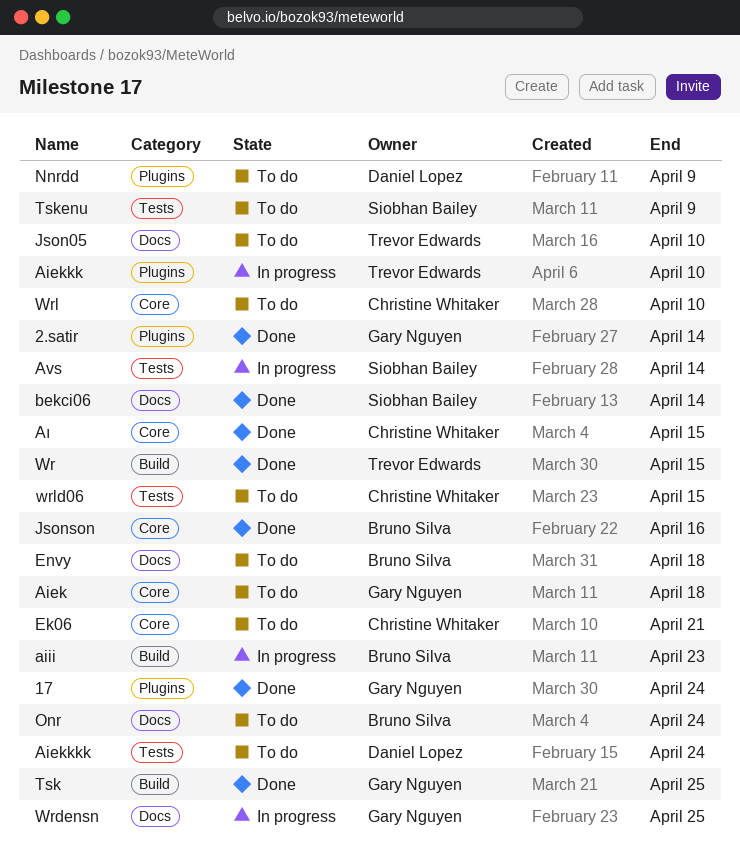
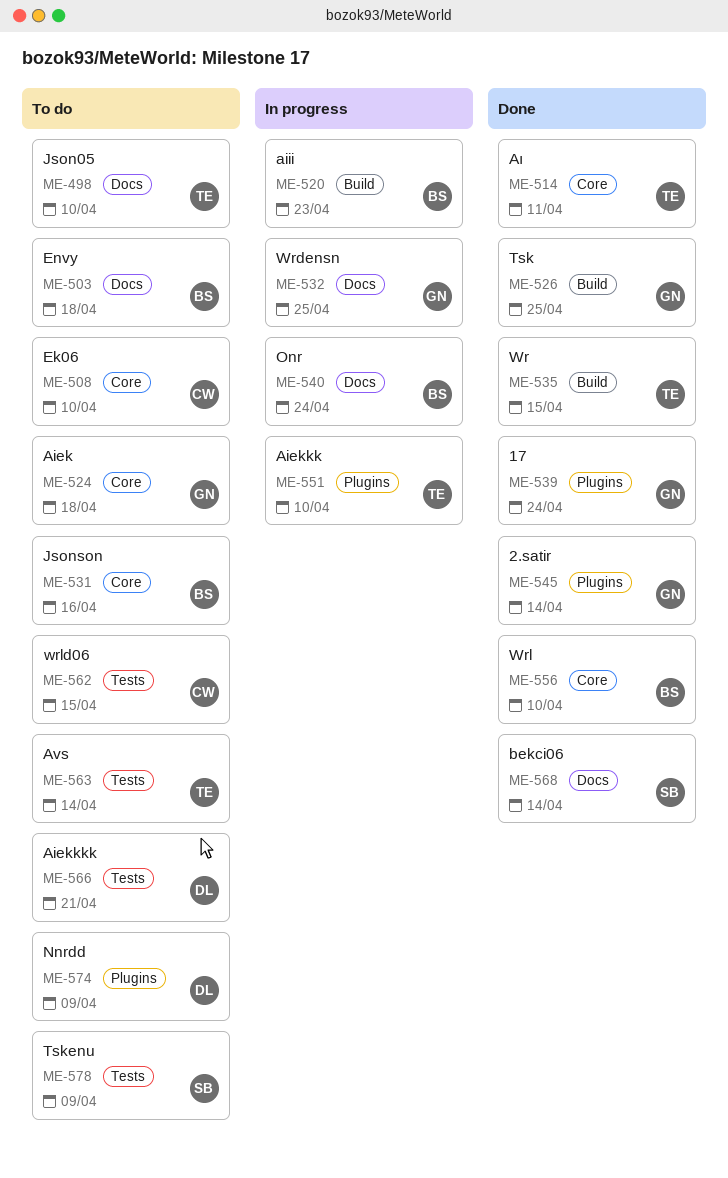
Aiekkkk, due: Apr 24 -> Apr 21
Avs, status: In progress -> To do
Avs, owner: Siobhan Bailey -> Trevor Edwards
Aı, owner: Christine Whitaker -> Trevor Edwards
Aı, due: Apr 15 -> Apr 11
Ek06, due: Apr 21 -> Apr 10
Jsonson, status: Done -> To do
Onr, status: To do -> In progress
Wrl, status: To do -> Done
Wrl, owner: Christine Whitaker -> Bruno Silva

